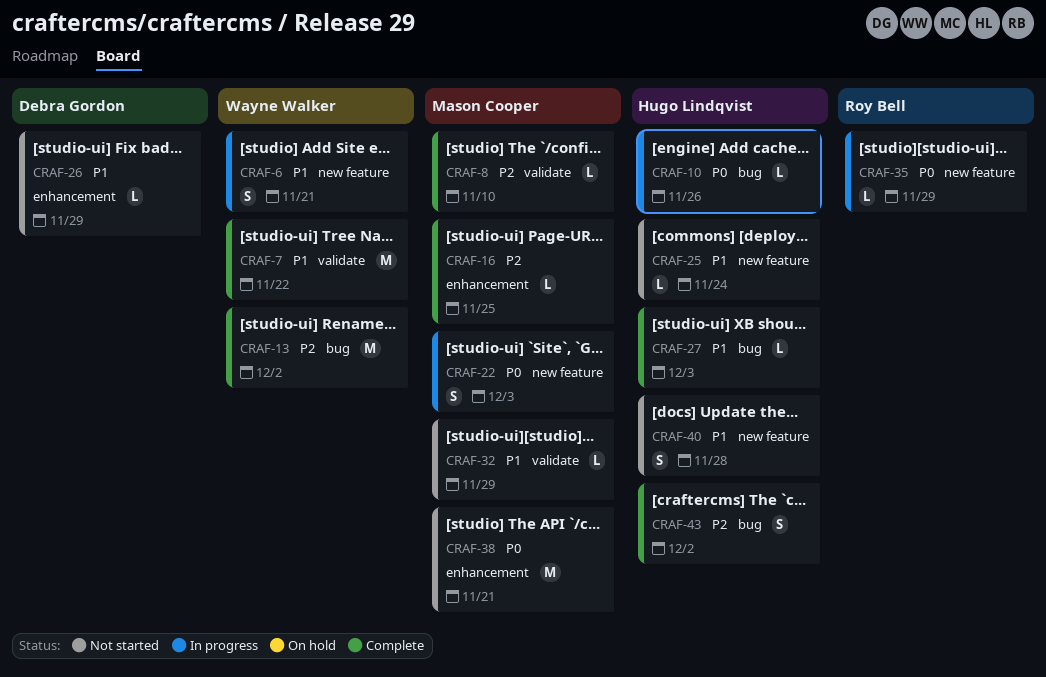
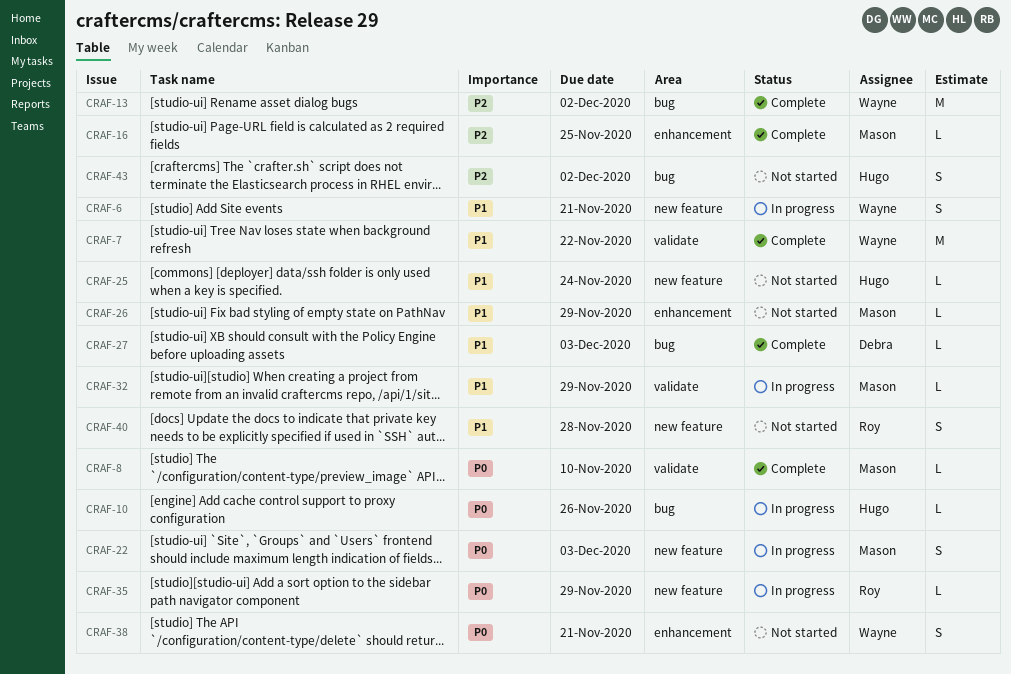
CRAF-8, priority: P2 -> P0
CRAF-26, owner: Debra Gordon -> Mason Cooper
CRAF-27, owner: Hugo Lindqvist -> Debra Gordon
CRAF-32, status: Not started -> In progress
CRAF-38, owner: Mason Cooper -> Wayne Walker
CRAF-38, estimate: M -> S
CRAF-40, owner: Hugo Lindqvist -> Roy Bell
CRAF-43, status: Complete -> Not started

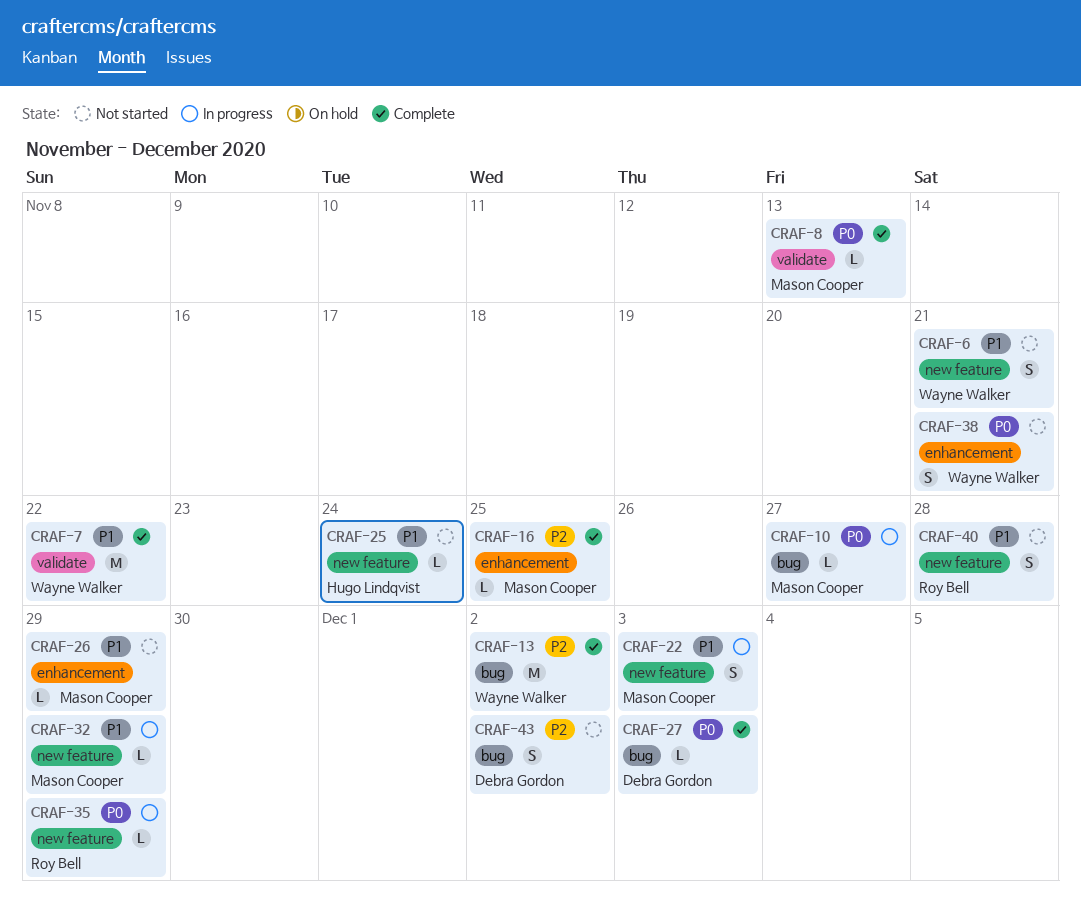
CRAF-6, status: In progress -> Not started
CRAF-8, due: Nov 10 -> Nov 13
CRAF-10, owner: Hugo Lindqvist -> Mason Cooper
CRAF-10, due: Nov 26 -> Nov 27
CRAF-22, priority: P0 -> P1
CRAF-27, priority: P1 -> P0
CRAF-32, label: validate -> new feature
CRAF-43, owner: Hugo Lindqvist -> Debra Gordon

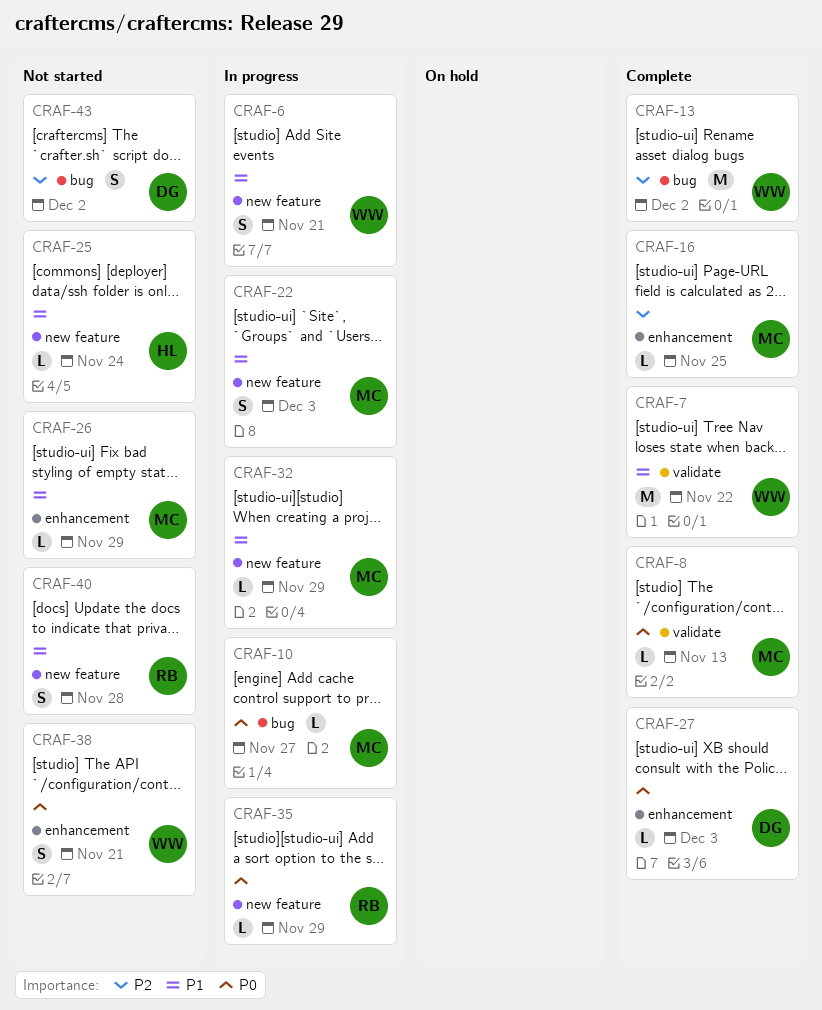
CRAF-6, status: Not started -> In progress
CRAF-27, label: bug -> enhancement

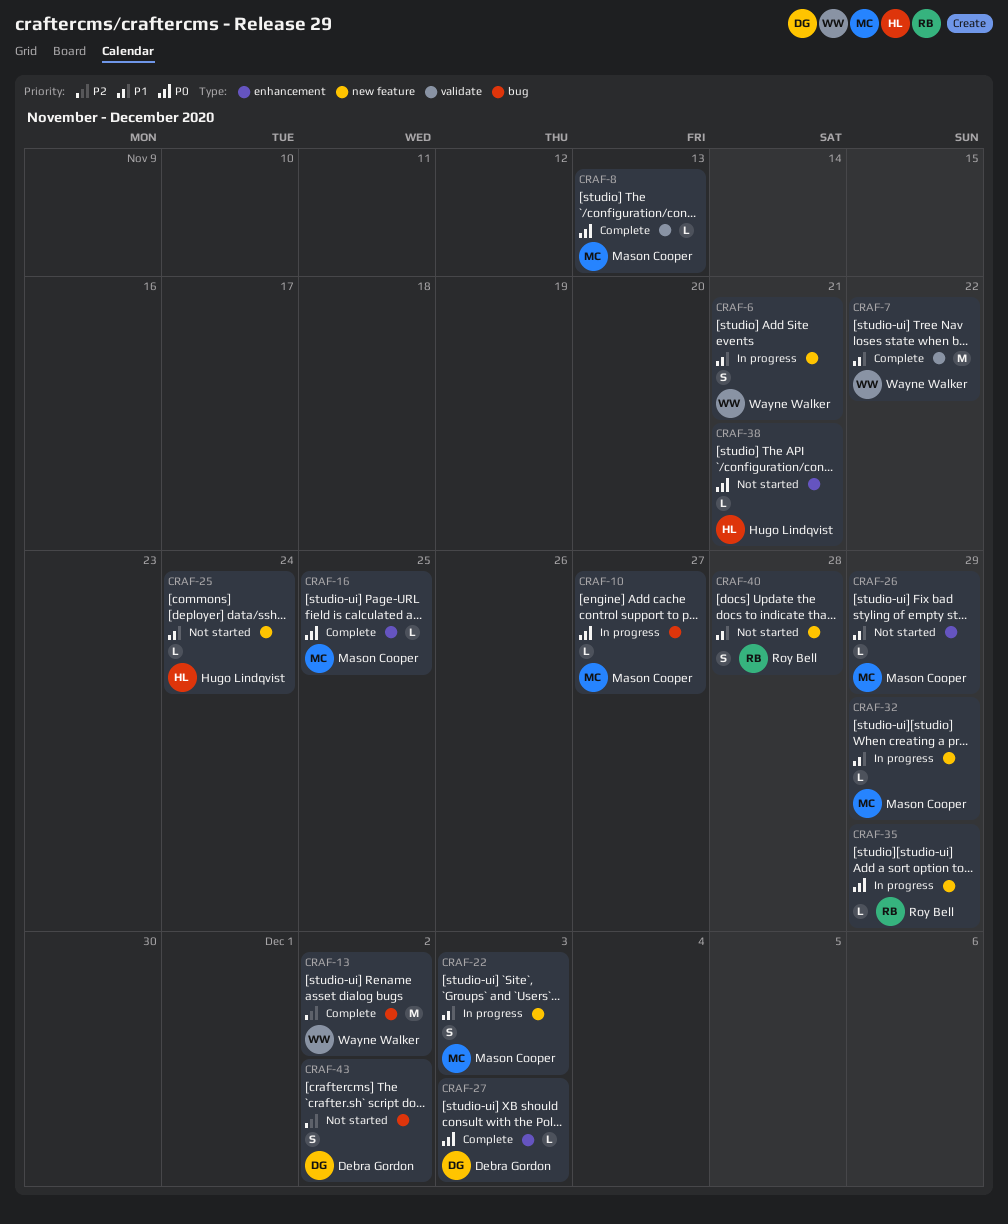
CRAF-16, priority: P2 -> P0
CRAF-38, owner: Wayne Walker -> Hugo Lindqvist
CRAF-38, estimate: S -> L

